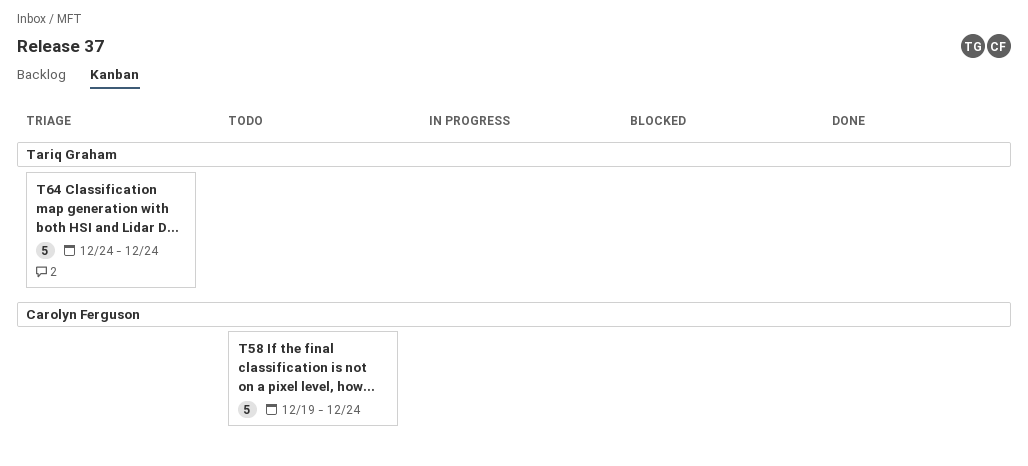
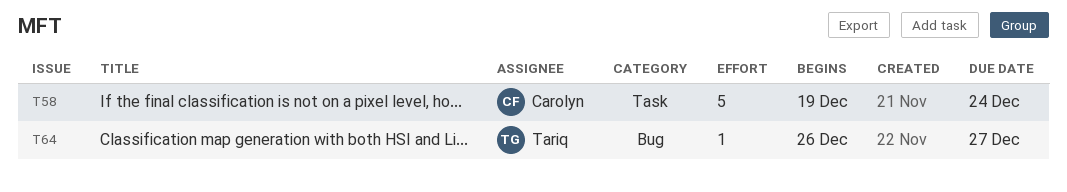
T64, estimate: 5 -> 1
T64, start: Dec 24 -> Dec 26
T64, due: Dec 24 -> Dec 27

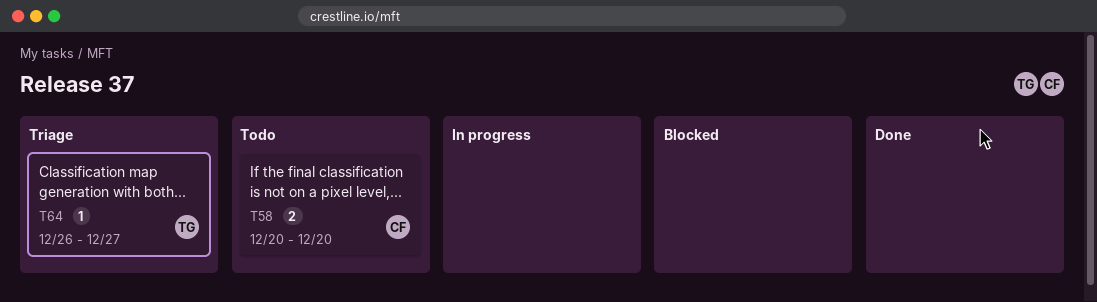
T58, estimate: 5 -> 2
T58, start: Dec 19 -> Dec 20
T58, due: Dec 24 -> Dec 20

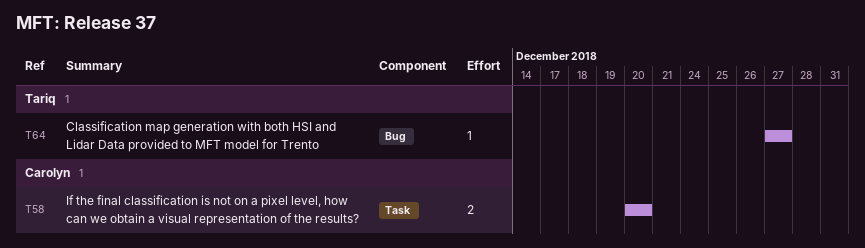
T64, start: Dec 26 -> Dec 27

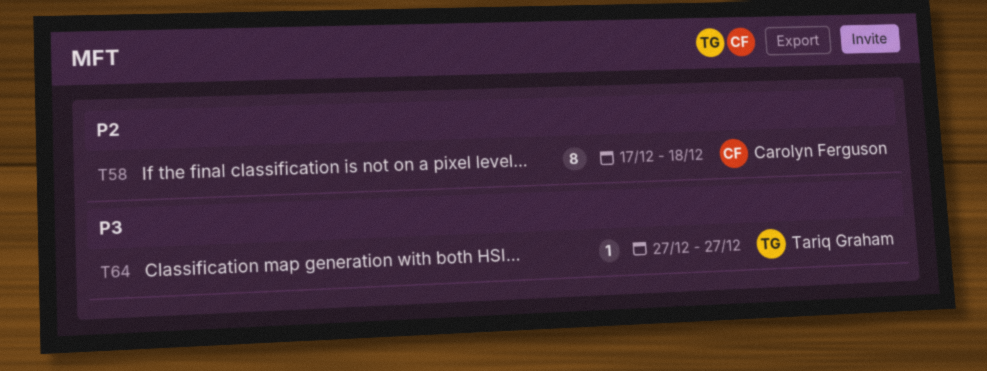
T58, estimate: 2 -> 8
T58, start: Dec 20 -> Dec 17
T58, due: Dec 20 -> Dec 18

